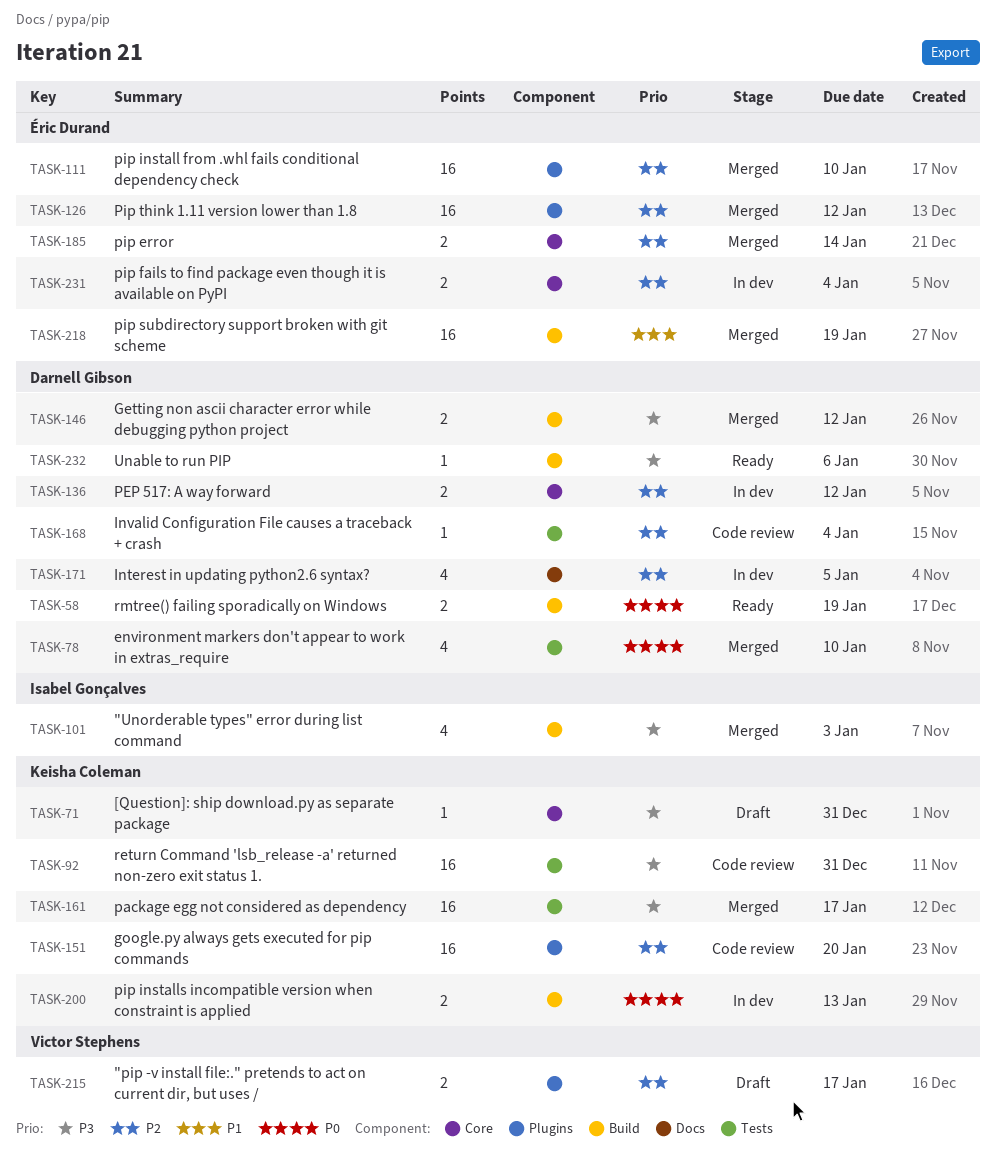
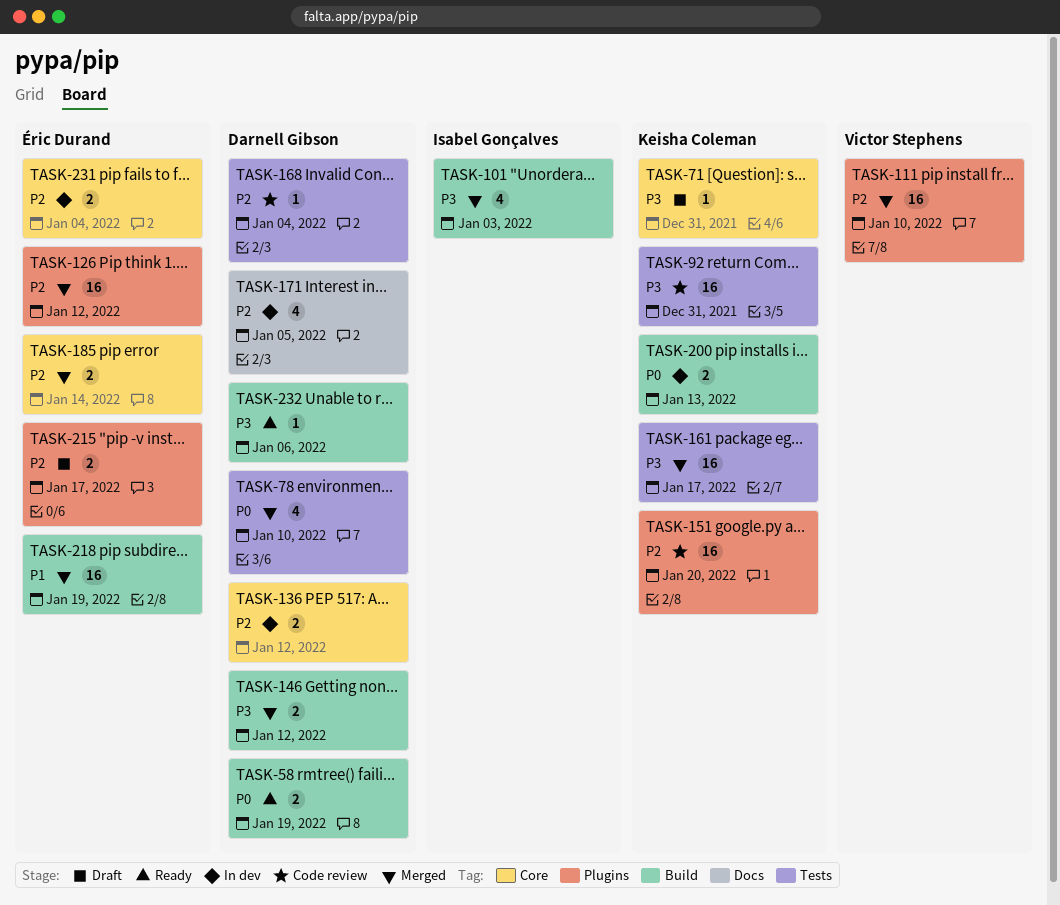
TASK-111, owner: Éric Durand -> Victor Stephens
TASK-215, owner: Victor Stephens -> Éric Durand

